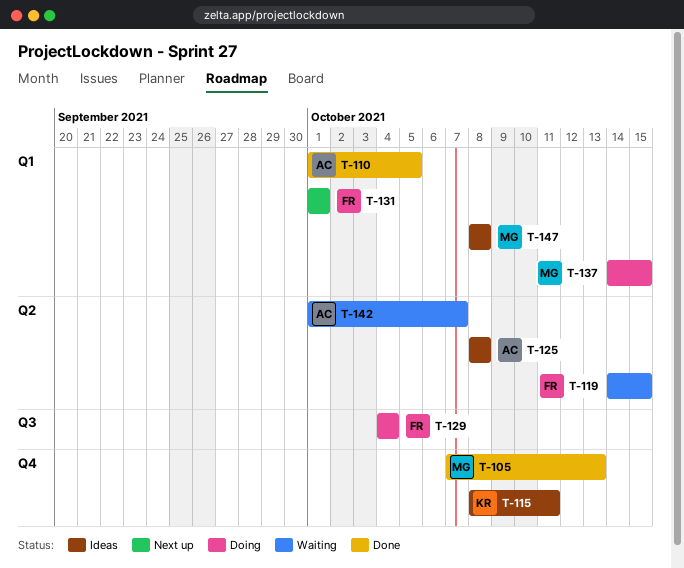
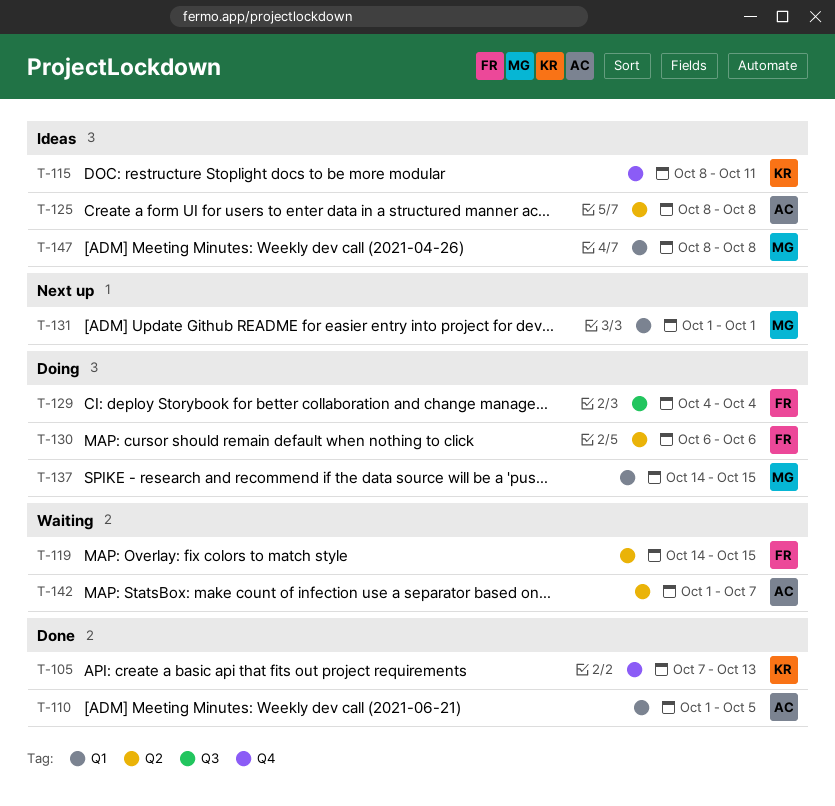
T-105, owner: MG -> KR
T-130: none -> present
T-131, owner: FR -> MG

